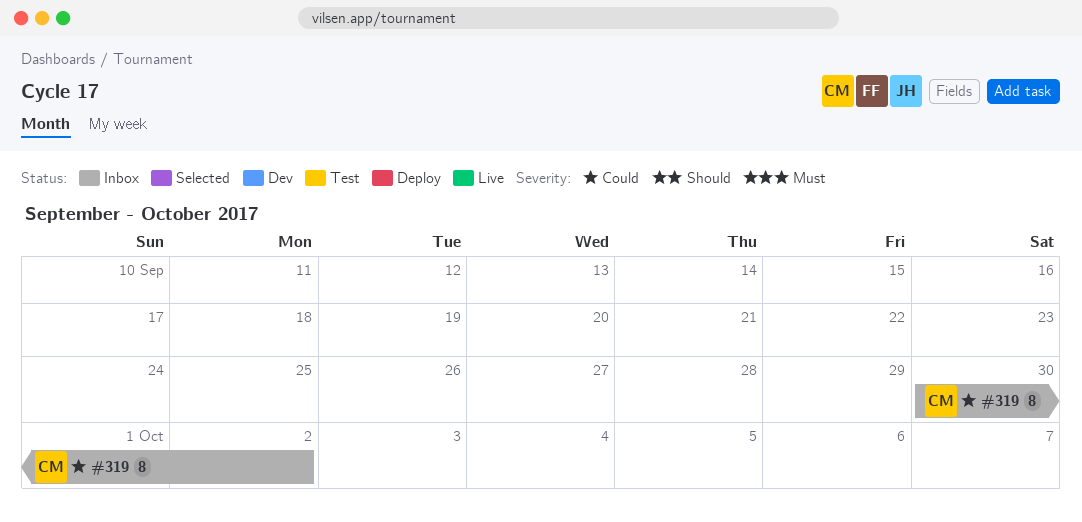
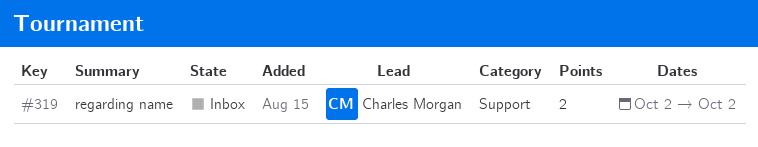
#319, estimate: 8 -> 2
#319, start: Sep 30 -> Oct 2

